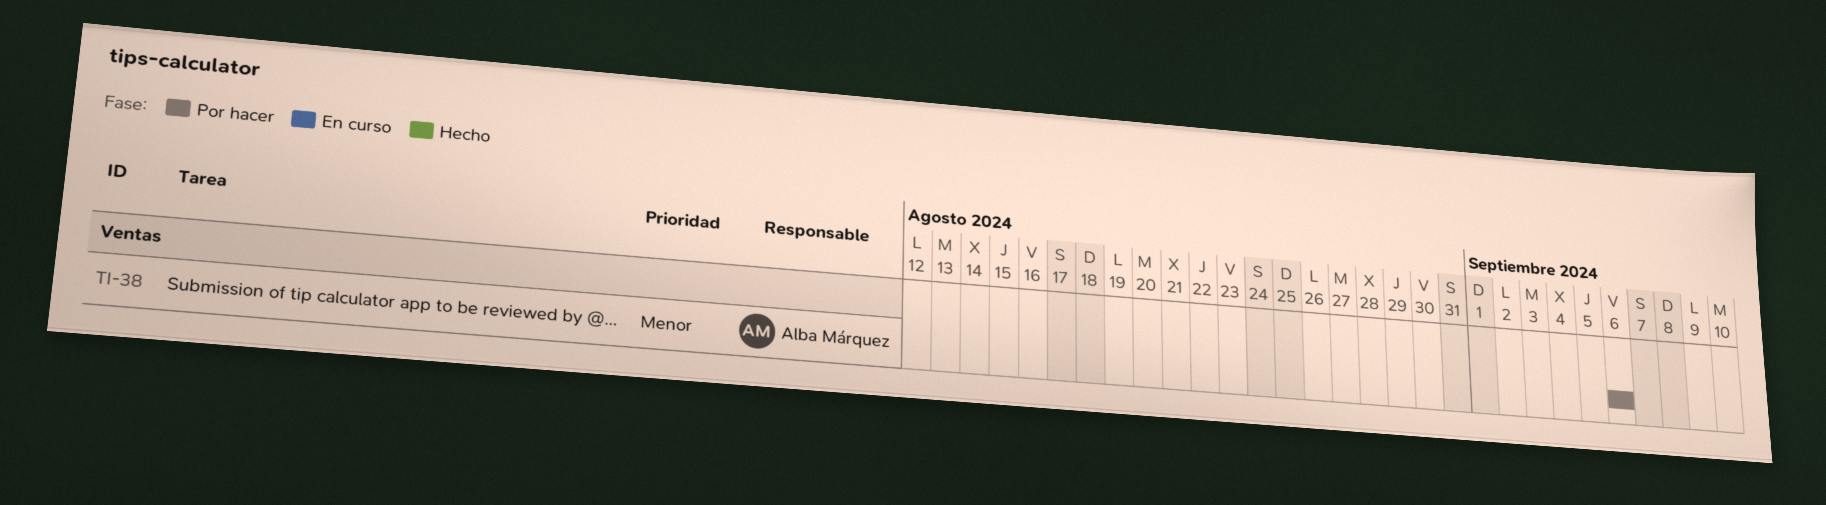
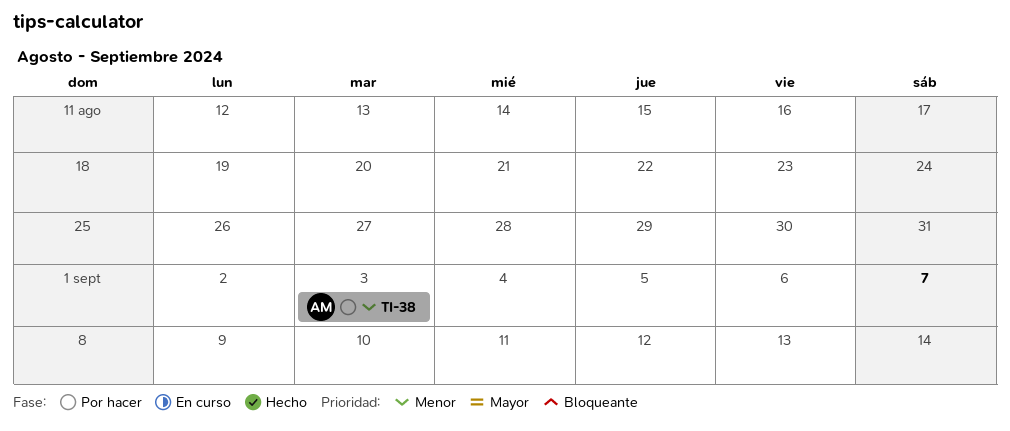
TI-38, start: Sep 6 -> Sep 3
TI-38, due: Sep 6 -> Sep 3

